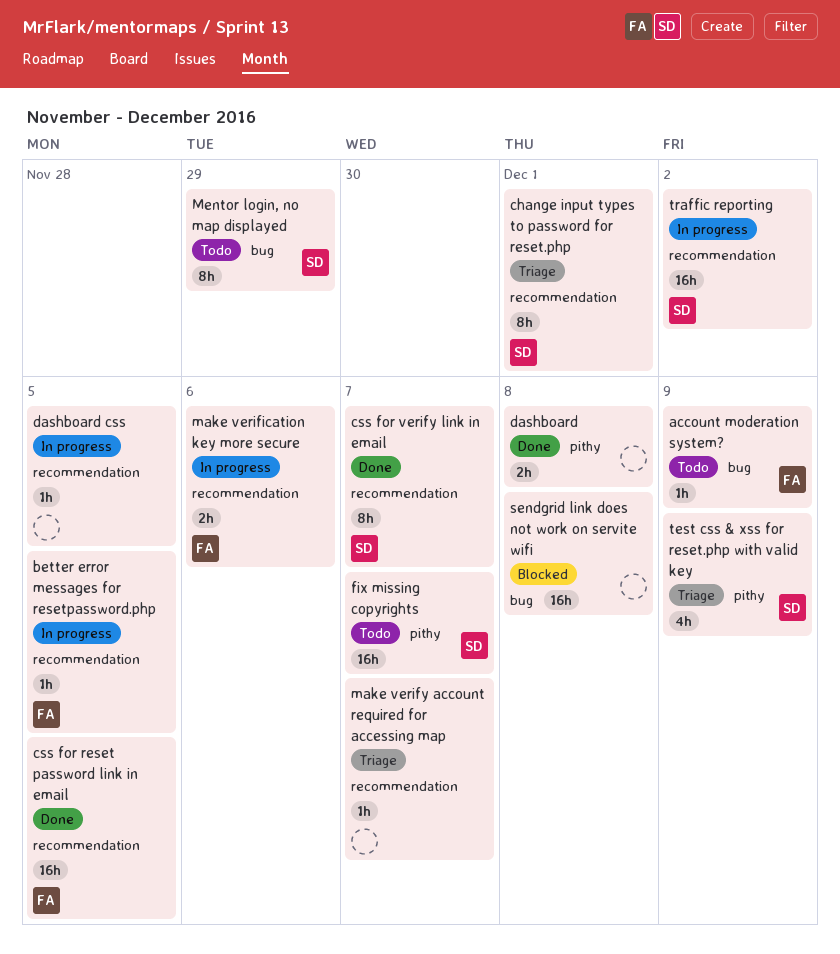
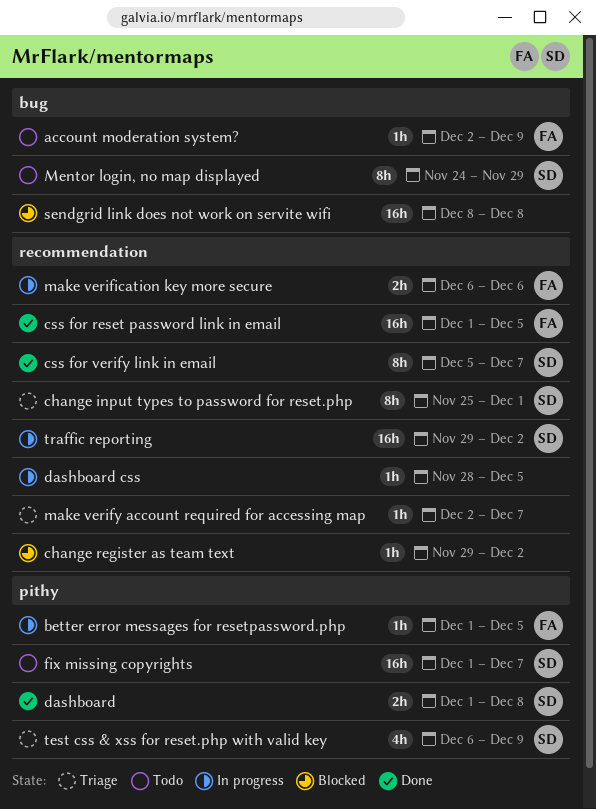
better error messages for resetpassword.php, label: recommendation -> pithy
change register as team text: none -> present
dashboard, owner: none -> SD

